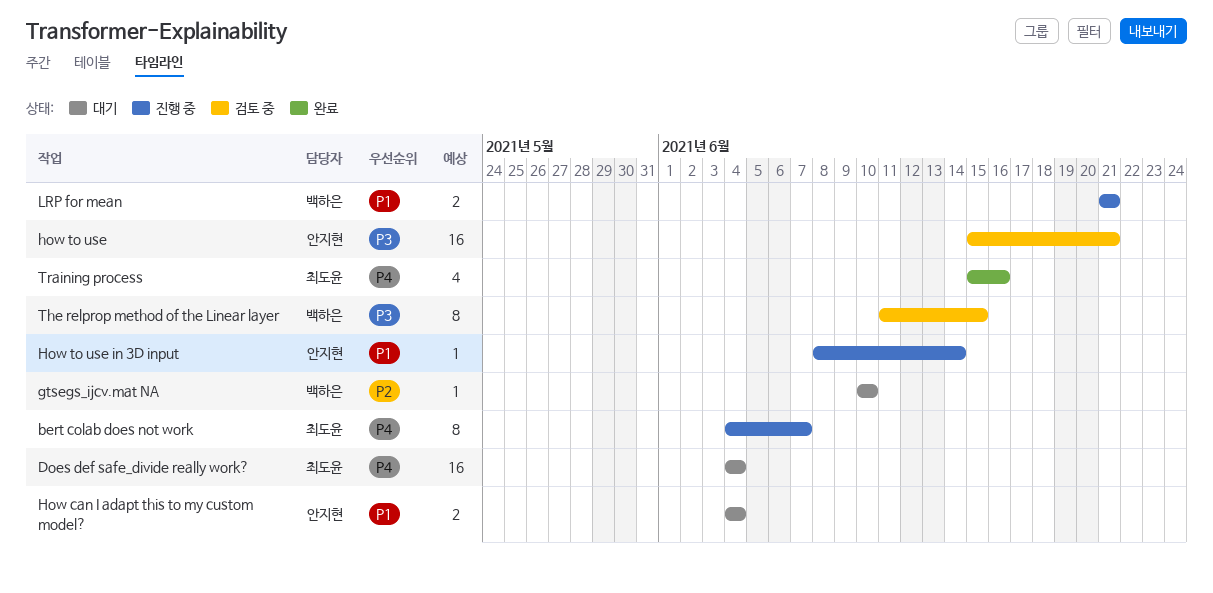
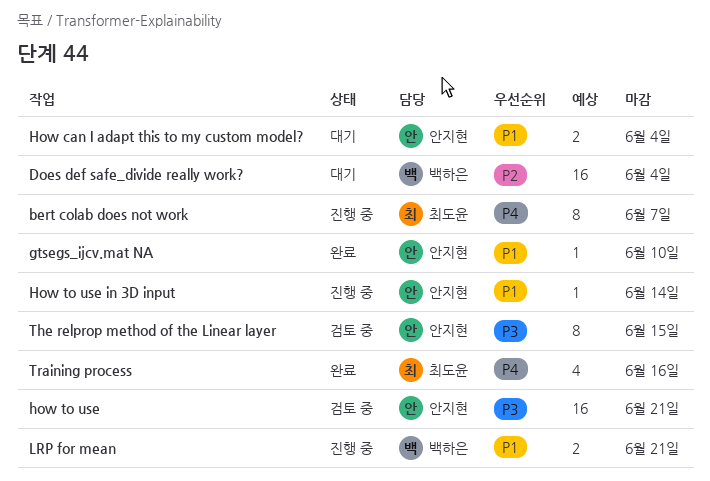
Does def safe_divide really work?, owner: 최도윤 -> 백하은
Does def safe_divide really work?, priority: P4 -> P2
gtsegs_ijcv.mat NA, status: 대기 -> 완료
gtsegs_ijcv.mat NA, owner: 백하은 -> 안지현
gtsegs_ijcv.mat NA, priority: P2 -> P1
The relprop method of the Linear layer, owner: 백하은 -> 안지현

